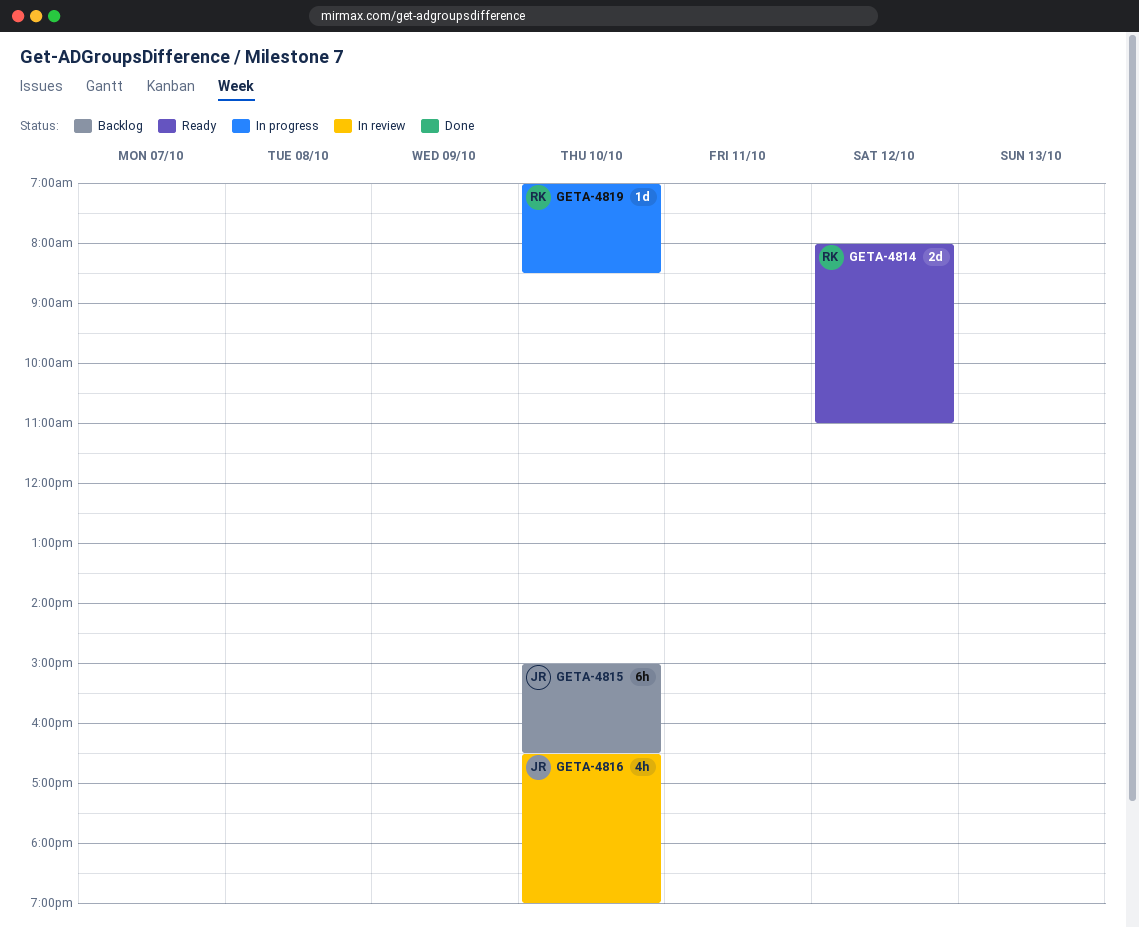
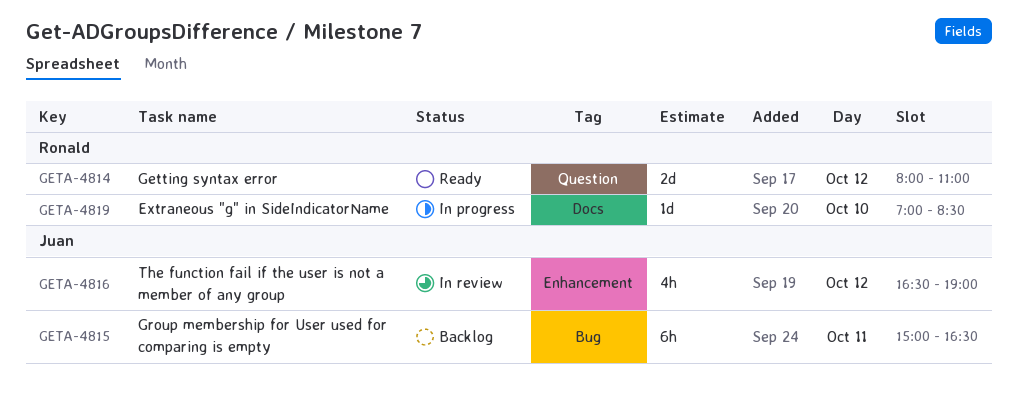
GETA-4815, day: Oct 10 -> Oct 11
GETA-4816, day: Oct 10 -> Oct 12

